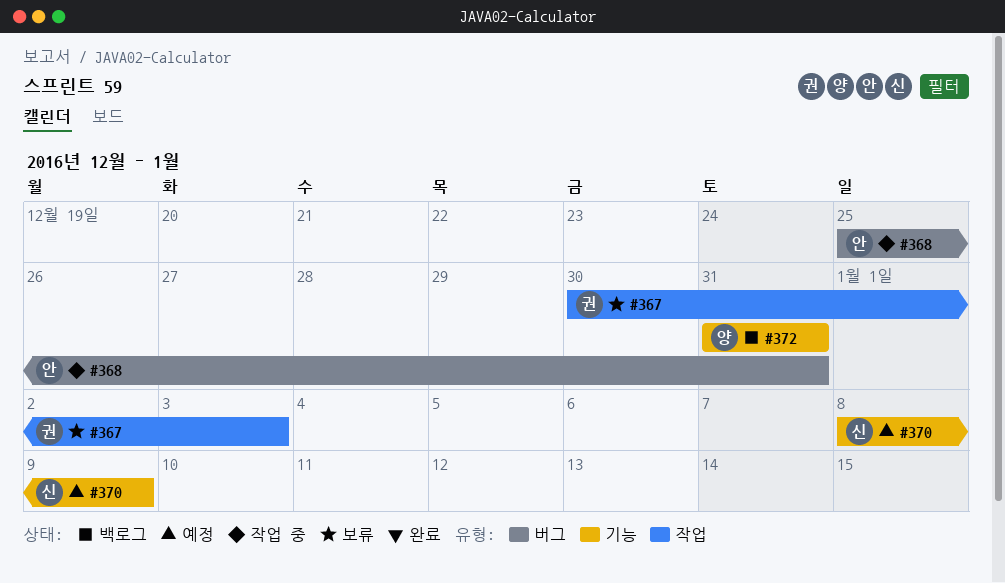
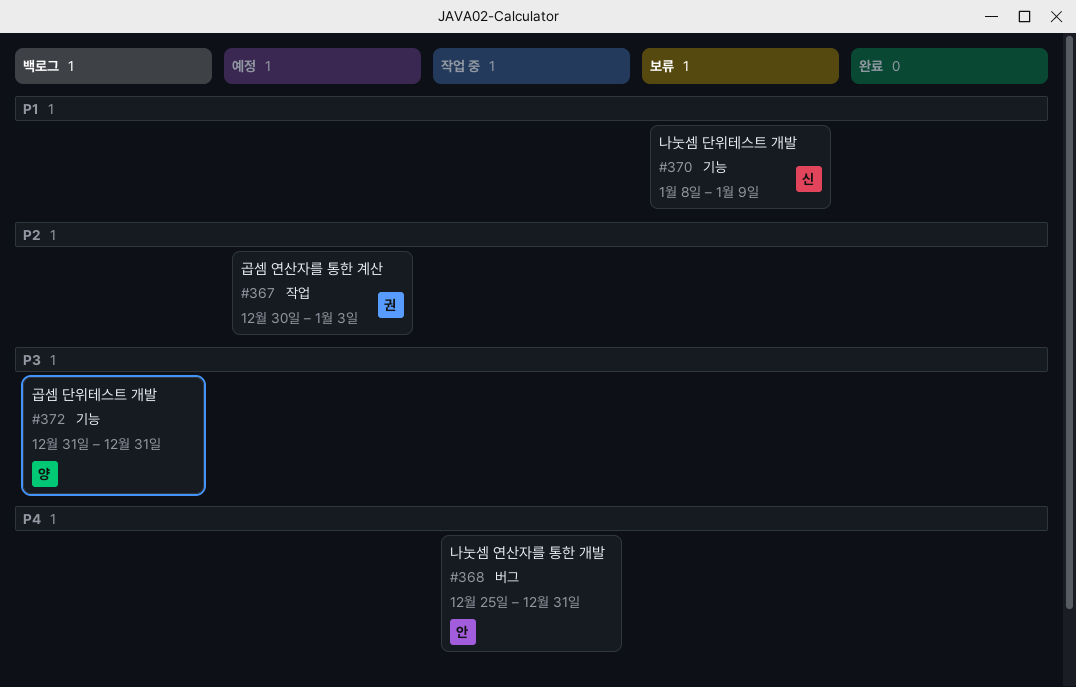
#367, status: 보류 -> 예정
#370, status: 예정 -> 보류

